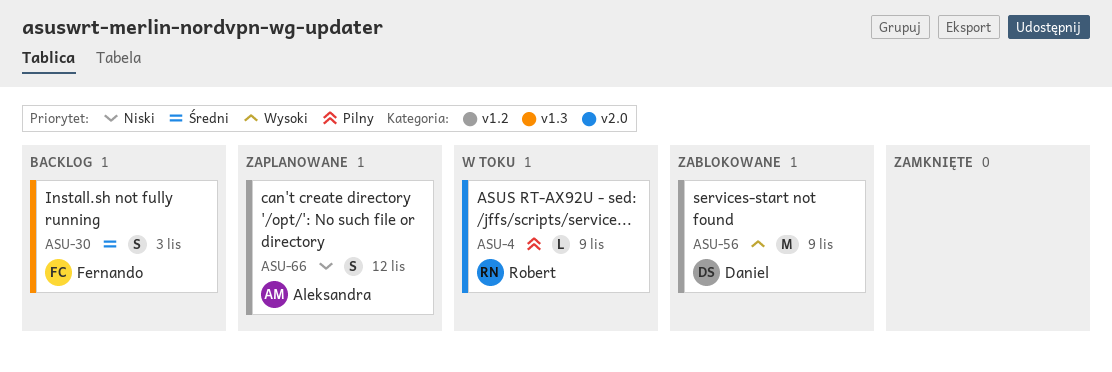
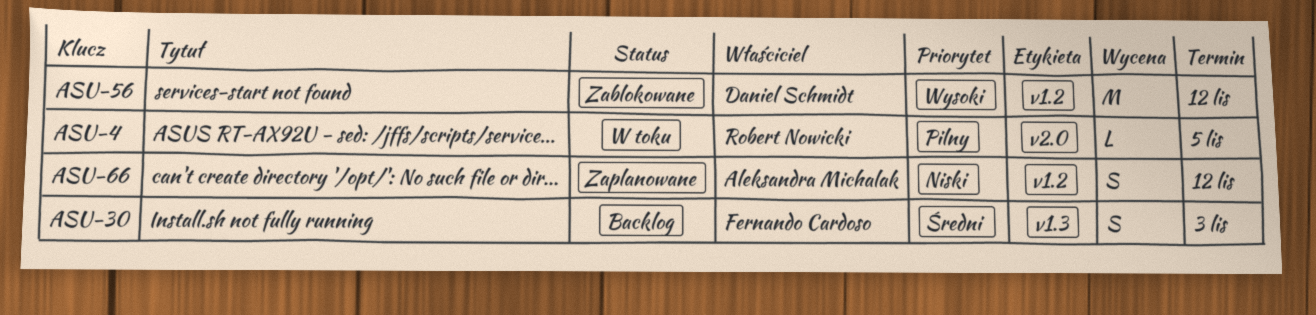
ASU-4, due: Nov 9 -> Nov 5
ASU-56, due: Nov 9 -> Nov 12

